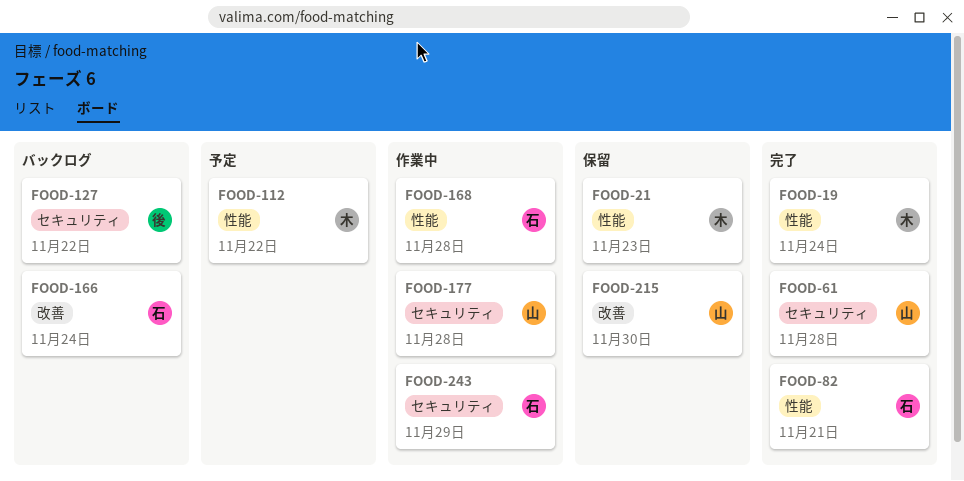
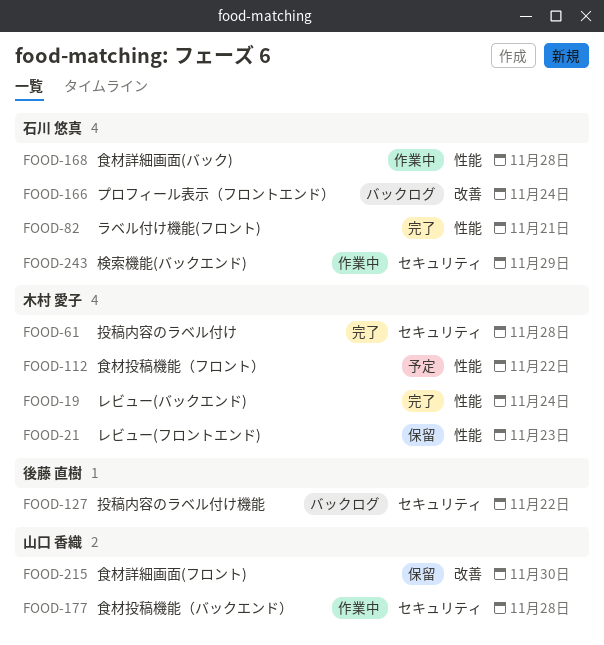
FOOD-61, owner: 山口 香織 -> 木村 愛子

